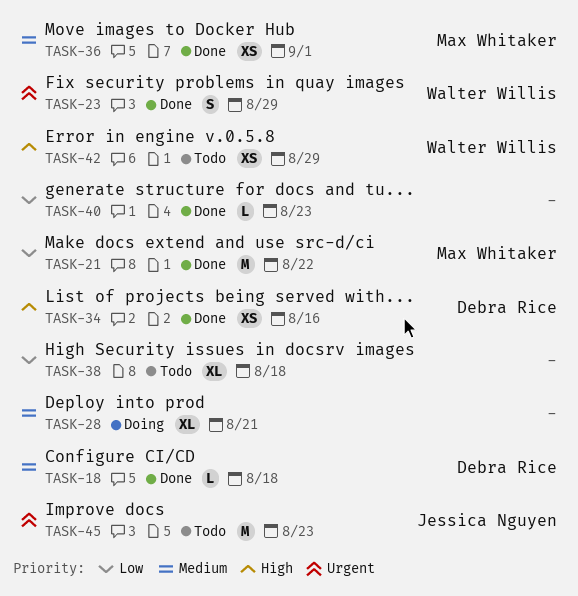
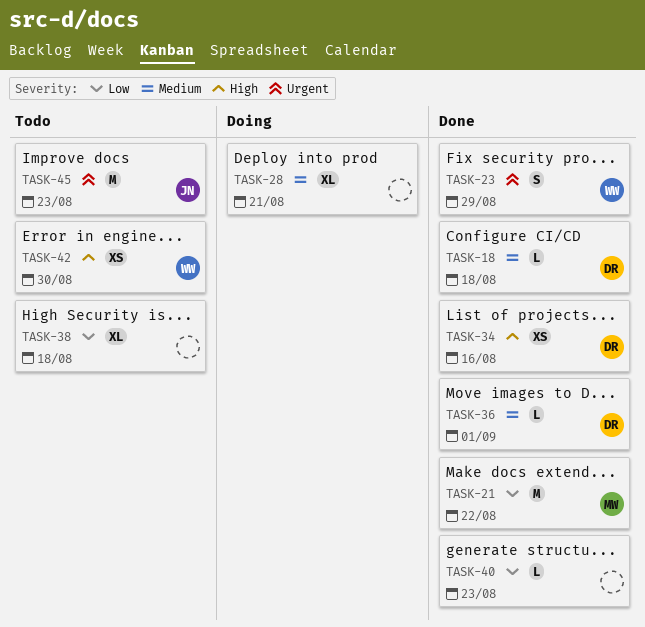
TASK-36, owner: Max Whitaker -> Debra Rice
TASK-36, estimate: XS -> L
TASK-42, due: Aug 29 -> Aug 30

